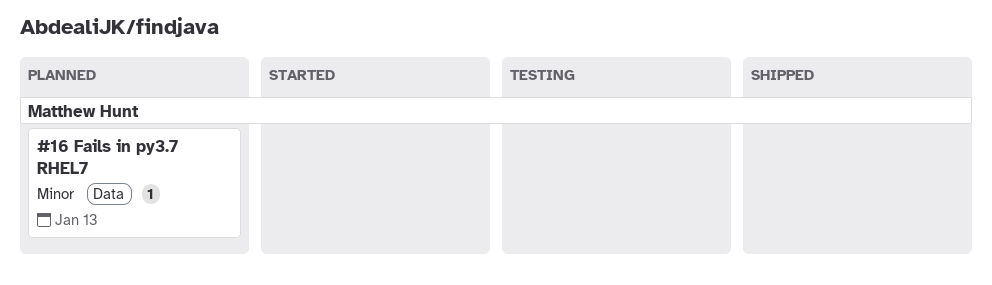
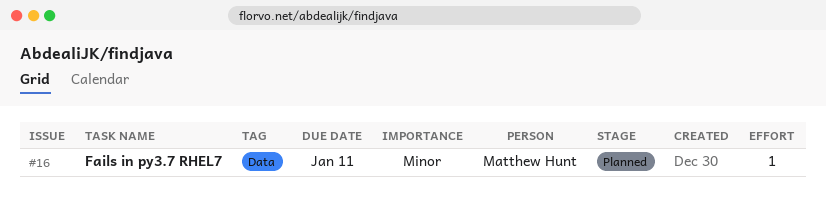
#16, due: Jan 13 -> Jan 11

